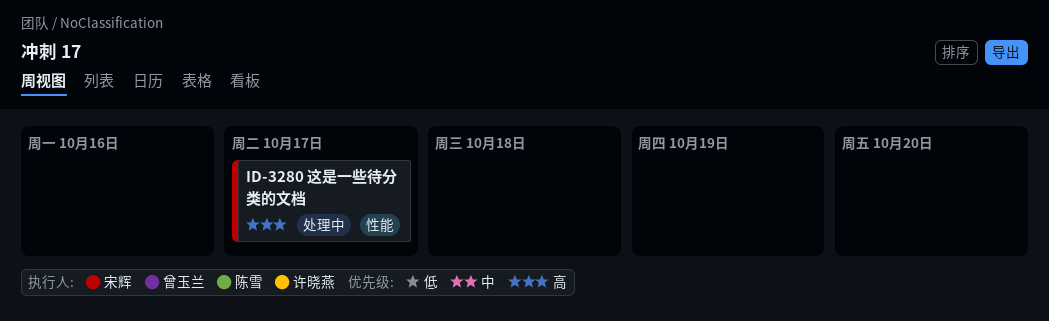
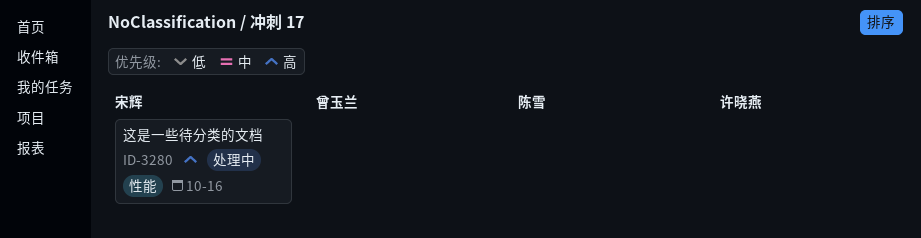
ID-3280, due: Oct 17 -> Oct 16

